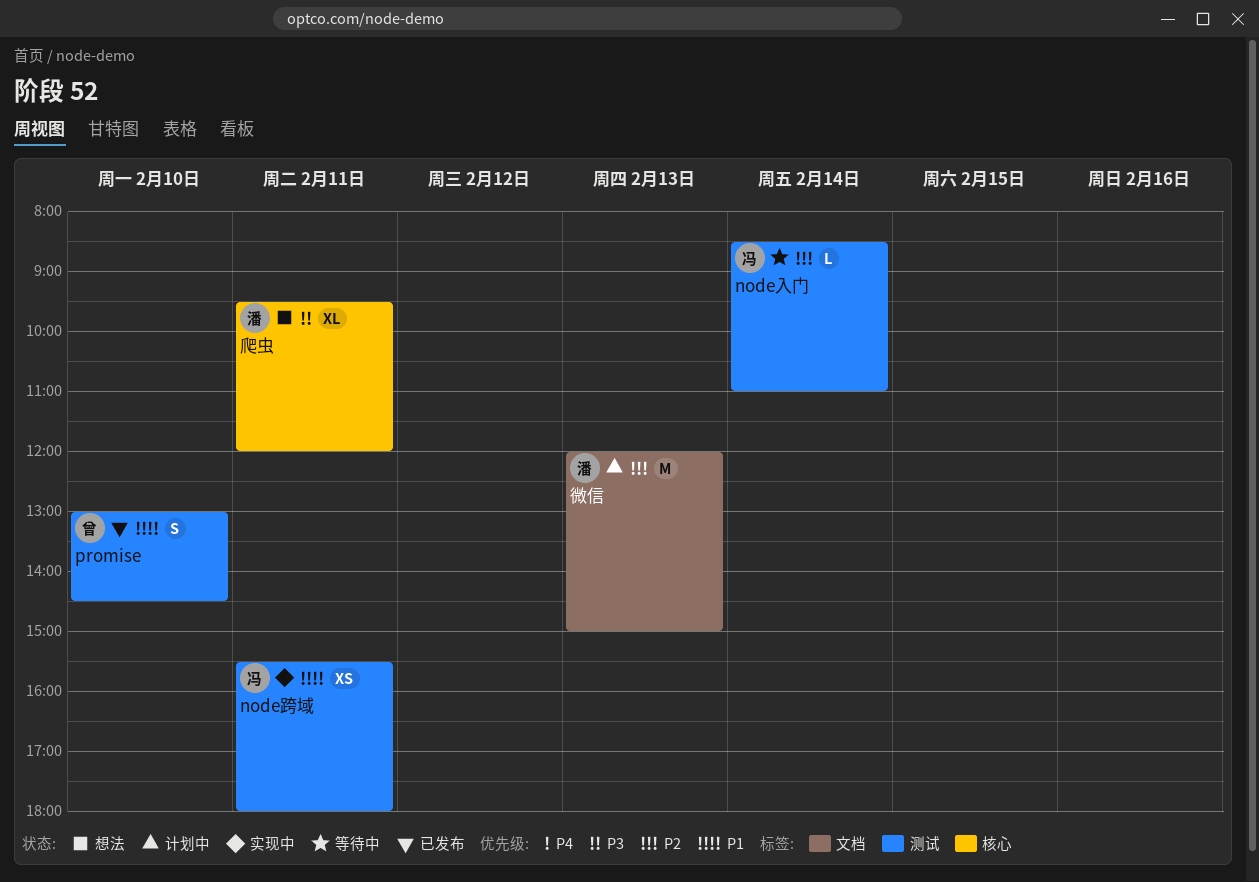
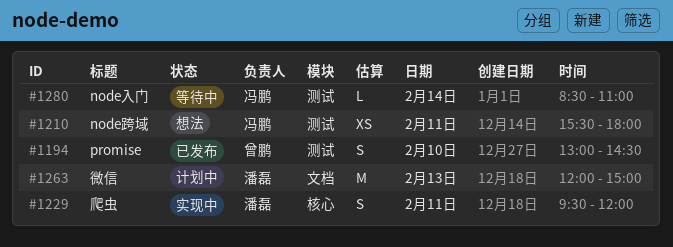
node跨域, status: 实现中 -> 想法
爬虫, status: 想法 -> 实现中
爬虫, estimate: XL -> S

